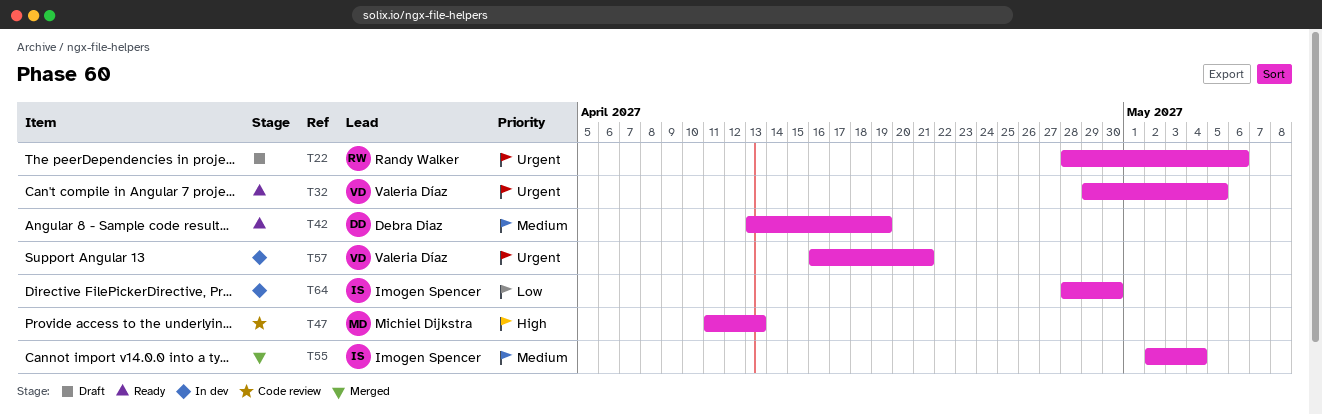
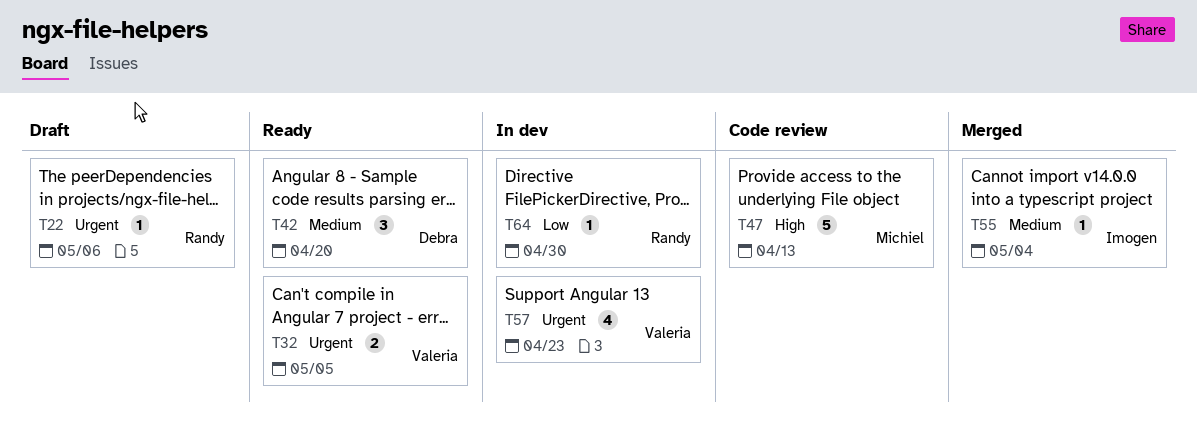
T42, due: Apr 19 -> Apr 20
T57, due: Apr 21 -> Apr 23
T64, owner: Imogen Spencer -> Randy Walker

